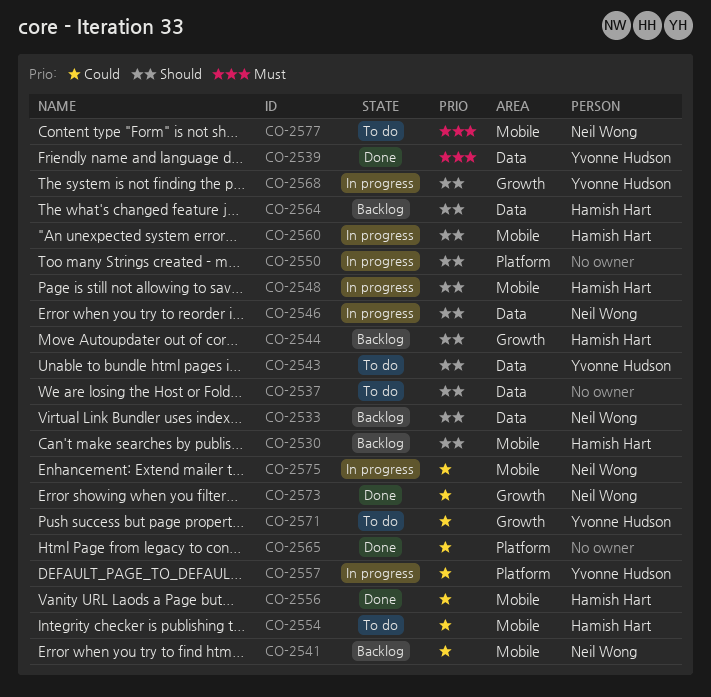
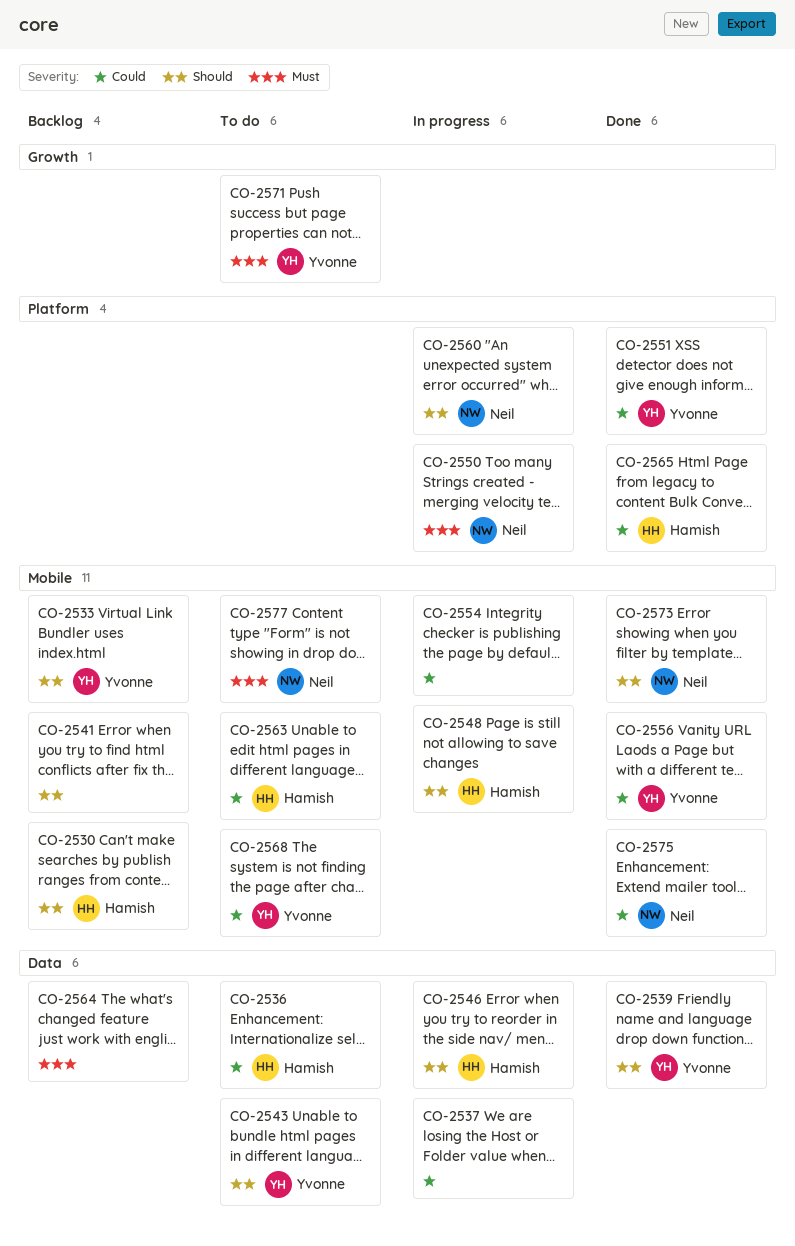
CO-2533, owner: Neil Wong -> Yvonne Hudson
CO-2533, label: Data -> Mobile
CO-2536: none -> present
CO-2537, status: To do -> In progress
CO-2537, priority: Should -> Could
CO-2539, priority: Must -> Should
CO-2541, owner: Neil Wong -> none
CO-2541, priority: Could -> Should
CO-2544: present -> none
CO-2546, owner: Neil Wong -> Hamish Hart
CO-2550, owner: none -> Neil Wong
CO-2550, priority: Should -> Must
CO-2551: none -> present
CO-2554, status: To do -> In progress
CO-2554, owner: Hamish Hart -> none
CO-2556, owner: Hamish Hart -> Yvonne Hudson
CO-2557: present -> none
CO-2560, owner: Hamish Hart -> Neil Wong
CO-2560, label: Mobile -> Platform
CO-2563: none -> present
CO-2564, owner: Hamish Hart -> none
CO-2564, priority: Should -> Must
CO-2565, owner: none -> Hamish Hart
CO-2568, status: In progress -> To do
CO-2568, priority: Should -> Could
CO-2568, label: Growth -> Mobile
CO-2571, priority: Could -> Must
CO-2573, priority: Could -> Should
CO-2573, label: Growth -> Mobile
CO-2575, status: In progress -> Done

